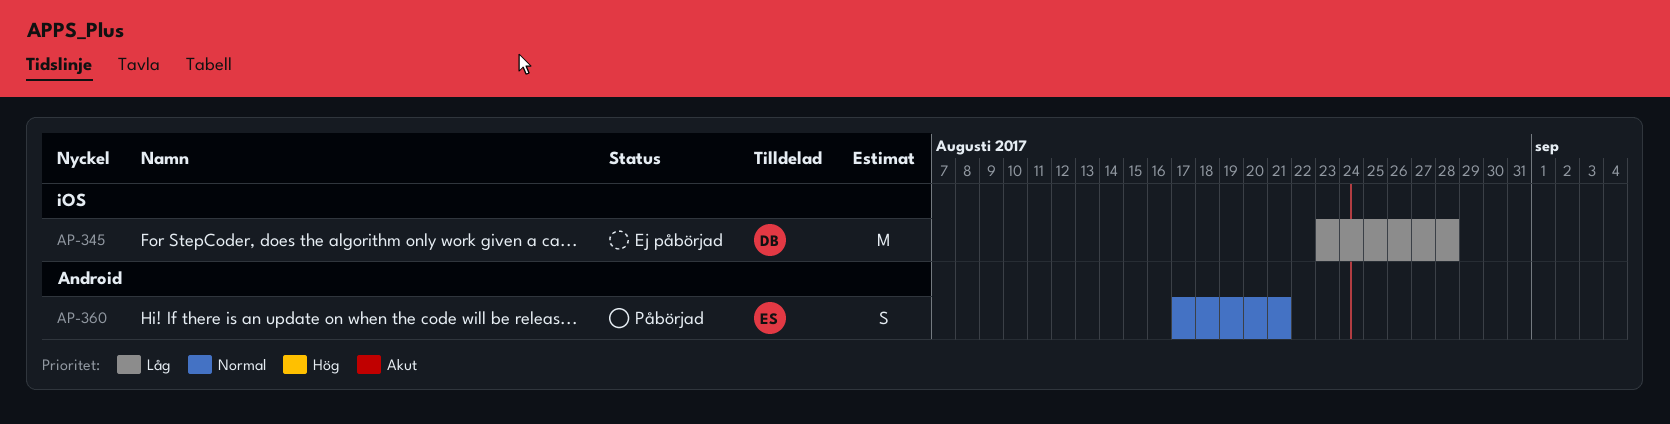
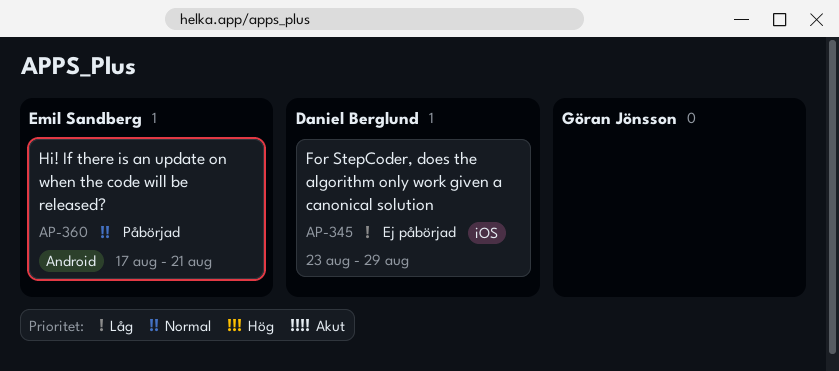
AP-345, due: Aug 28 -> Aug 29

